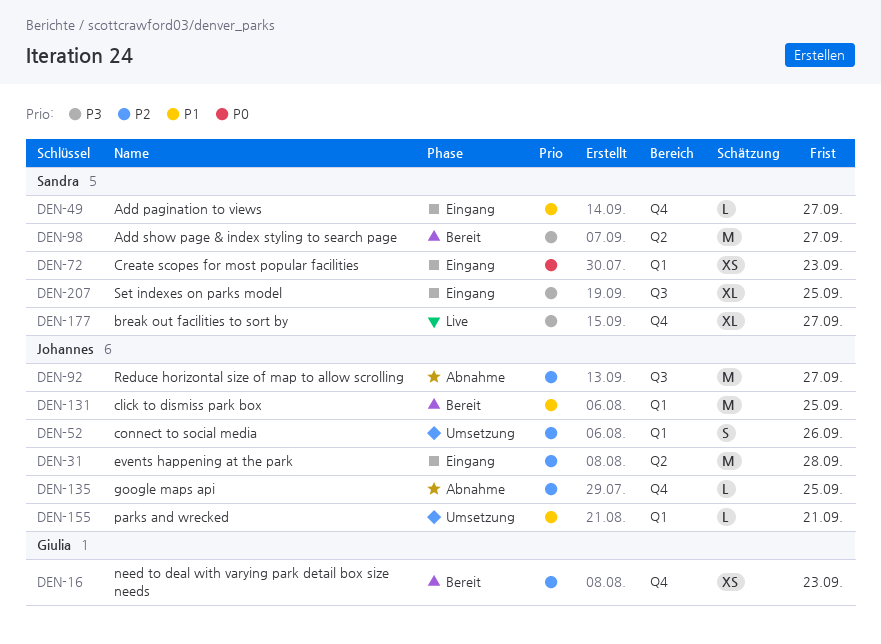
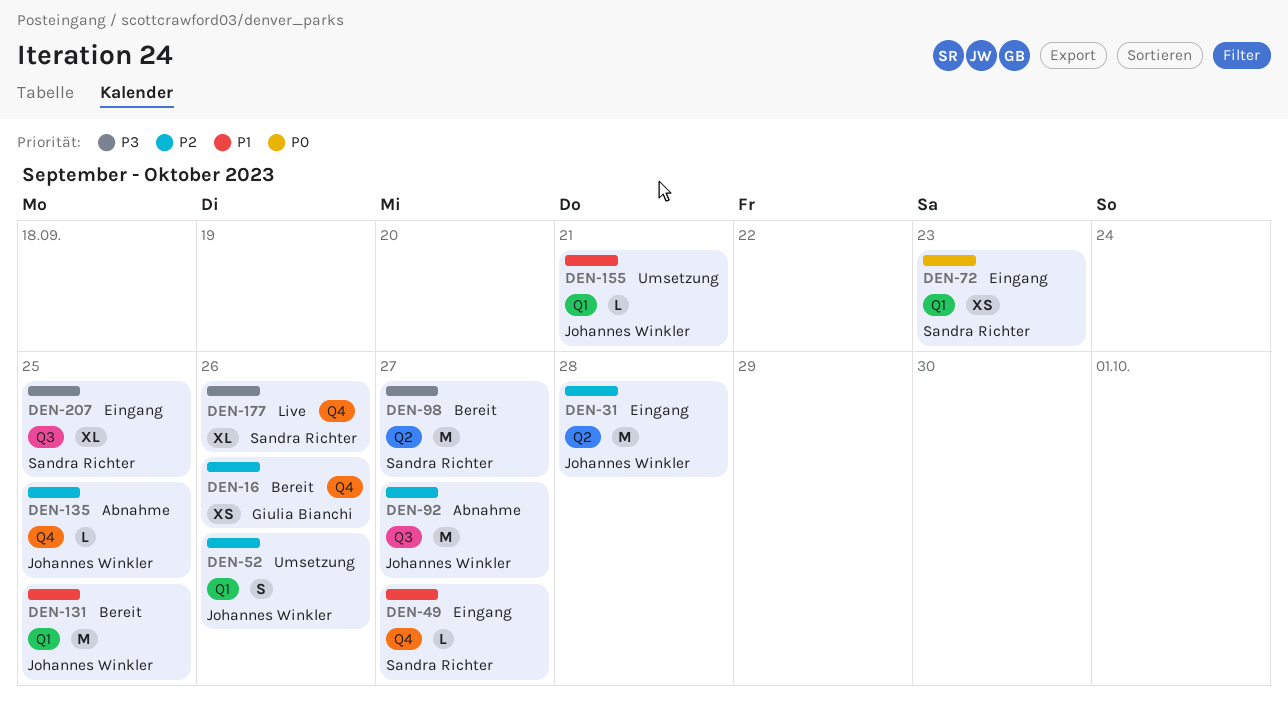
DEN-16, due: Sep 23 -> Sep 26
DEN-177, due: Sep 27 -> Sep 26

